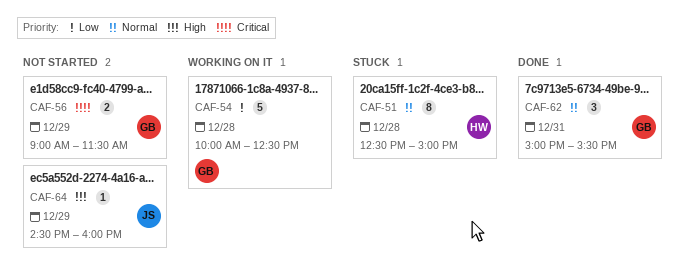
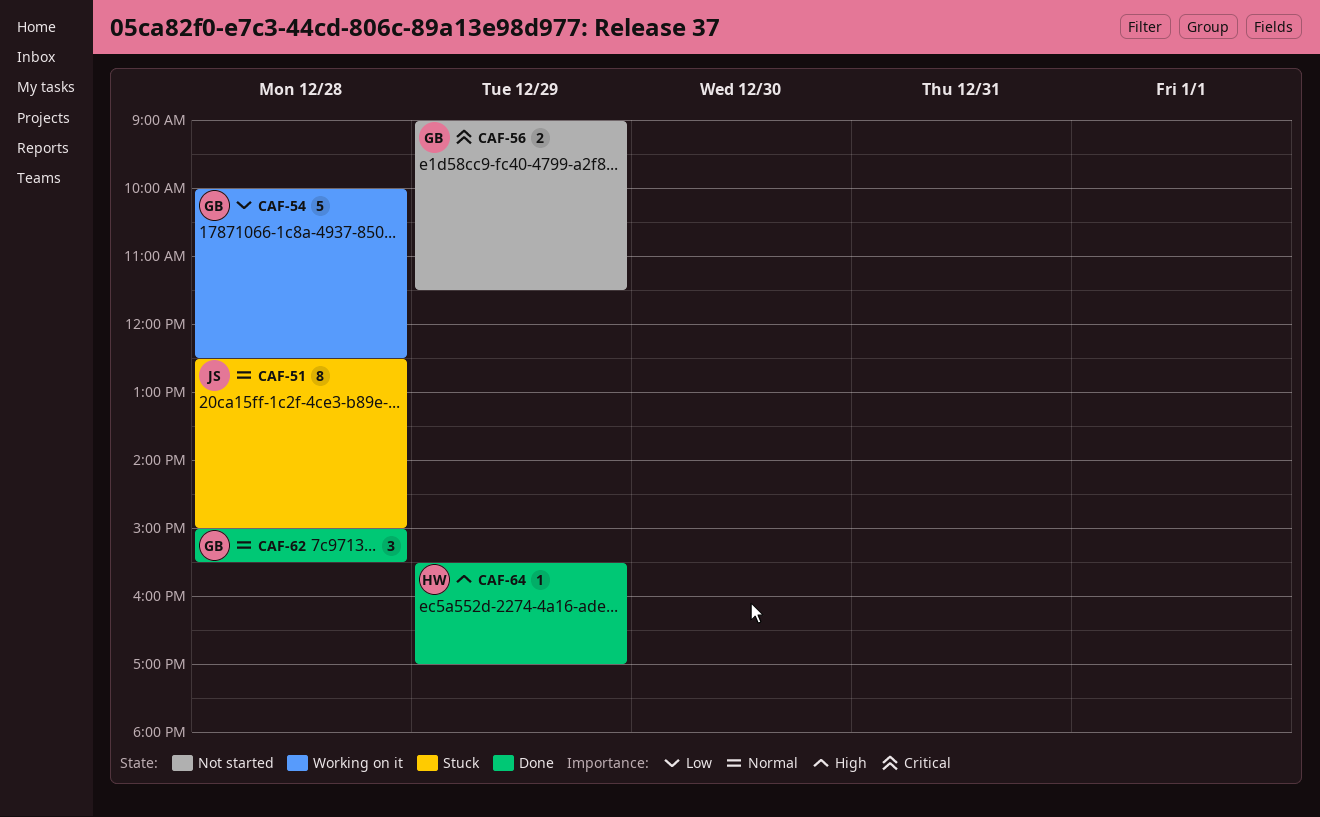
CAF-51, owner: HW -> JS
CAF-62, day: Dec 31 -> Dec 28
CAF-64, status: Not started -> Done
CAF-64, owner: JS -> HW
CAF-64, begins: 14:30 -> 15:30
CAF-64, ends: 16:00 -> 17:00

